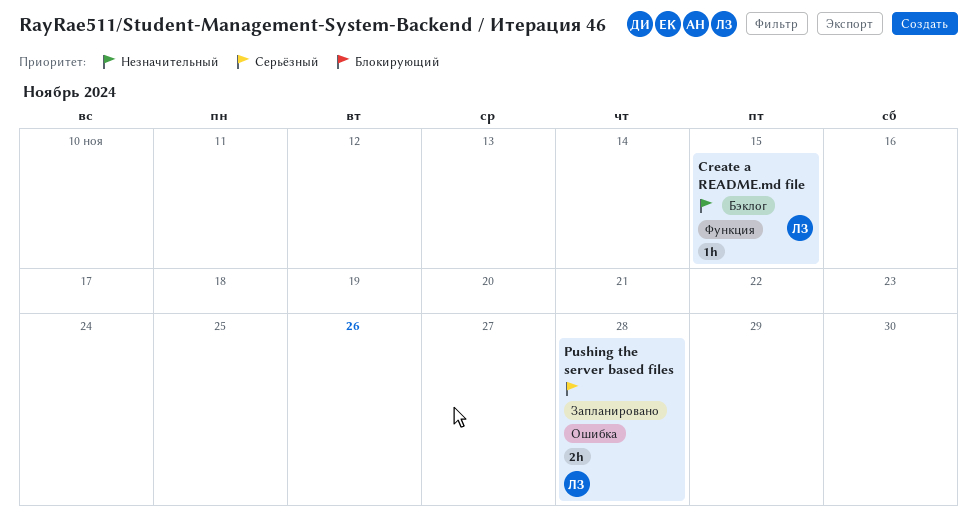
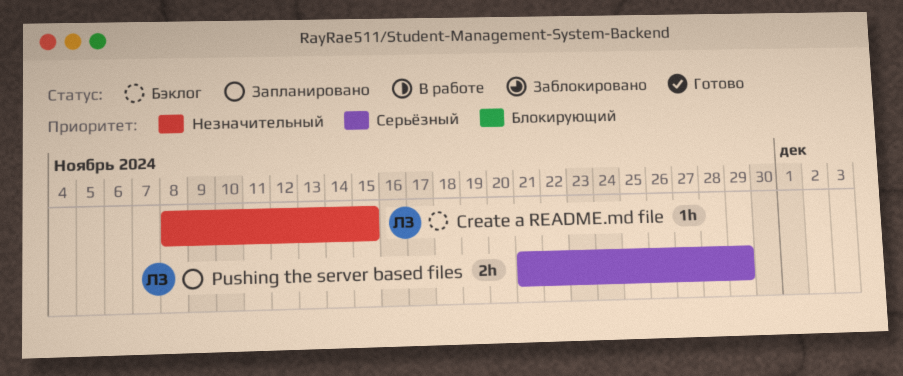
Pushing the server based files, due: Nov 28 -> Nov 29

